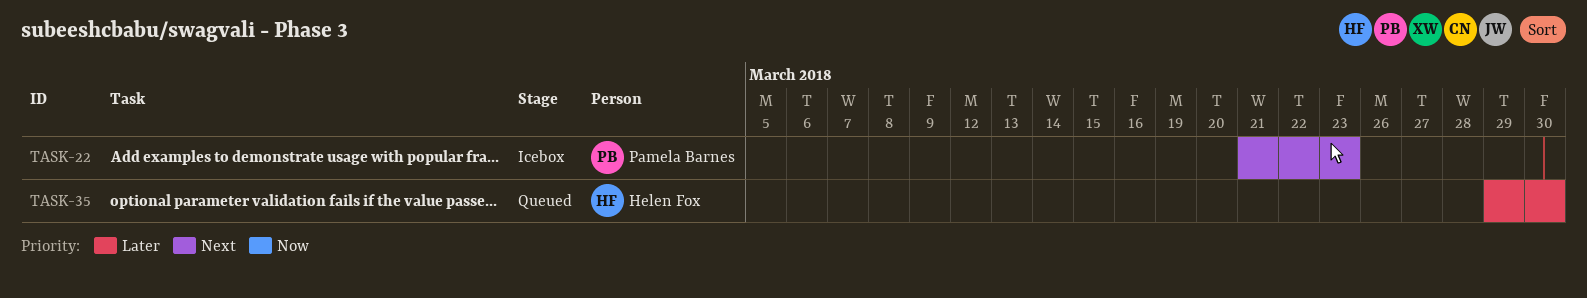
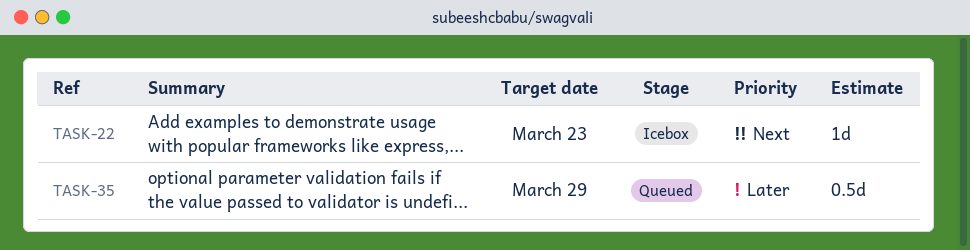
TASK-35, due: Mar 30 -> Mar 29

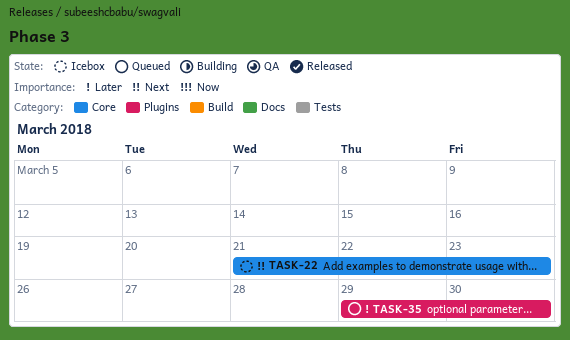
TASK-35, due: Mar 29 -> Mar 30

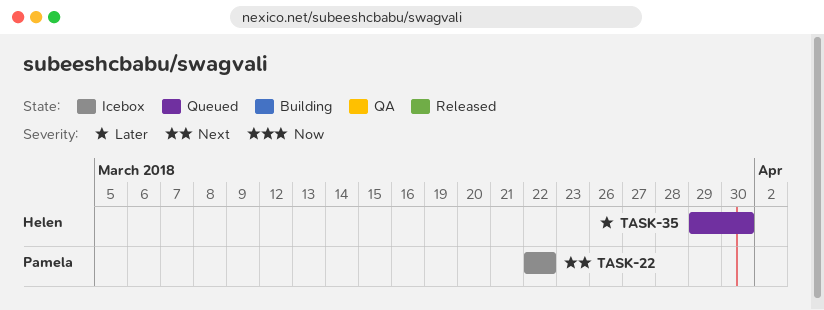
TASK-22, start: Mar 21 -> Mar 22
TASK-22, due: Mar 23 -> Mar 22

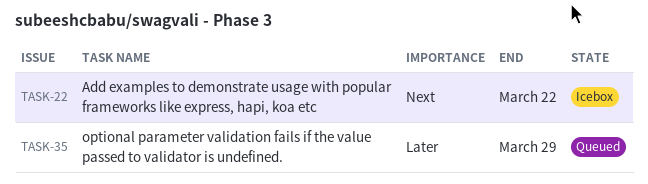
TASK-35, due: Mar 30 -> Mar 29

